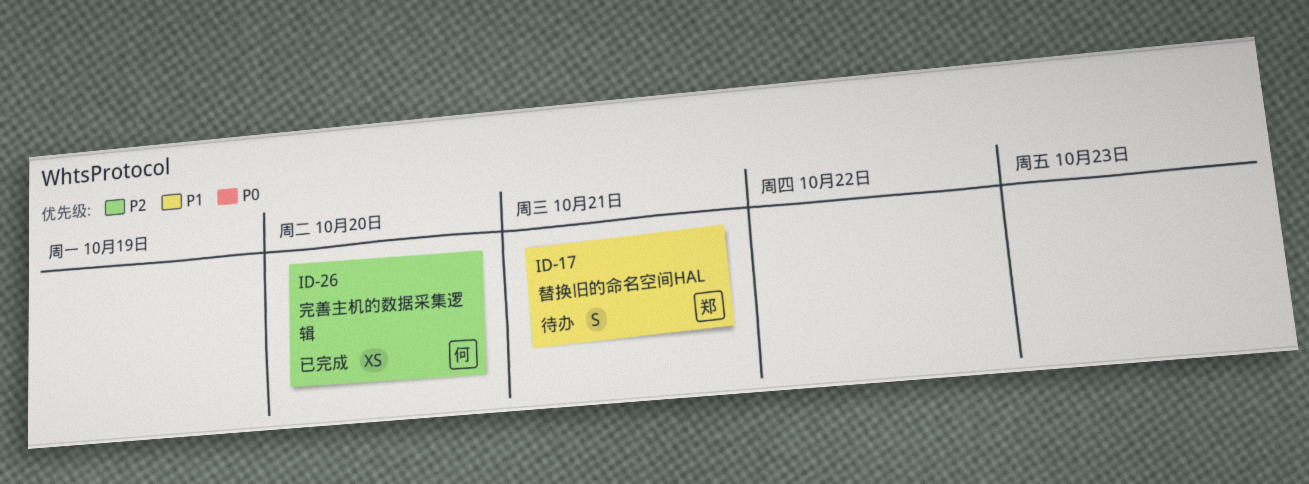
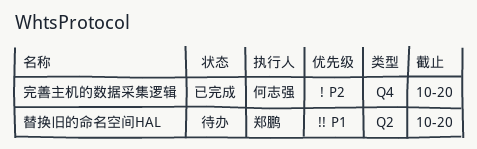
替换旧的命名空间HAL, due: Oct 21 -> Oct 20

